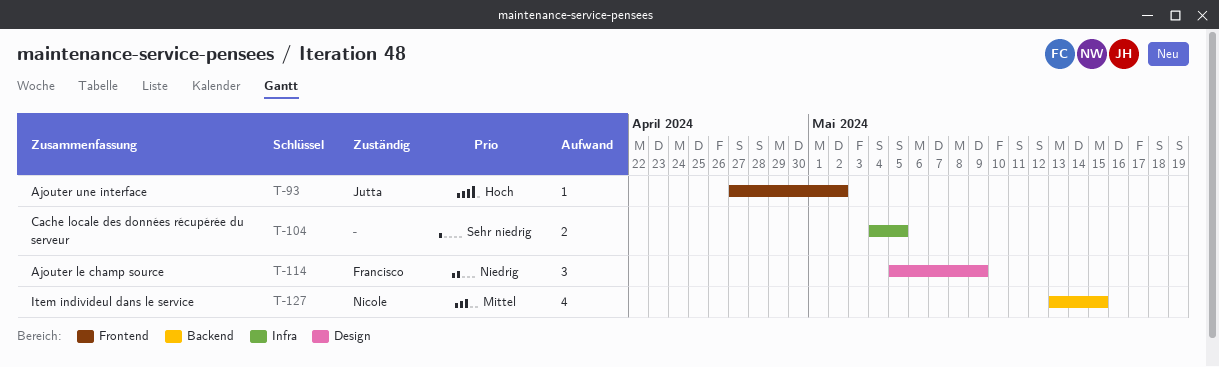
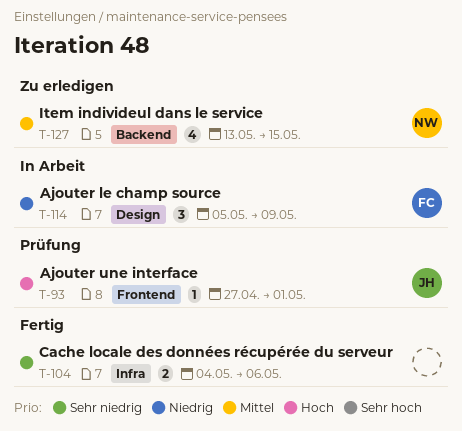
T-93, due: May 2 -> May 1
T-104, due: May 5 -> May 6

